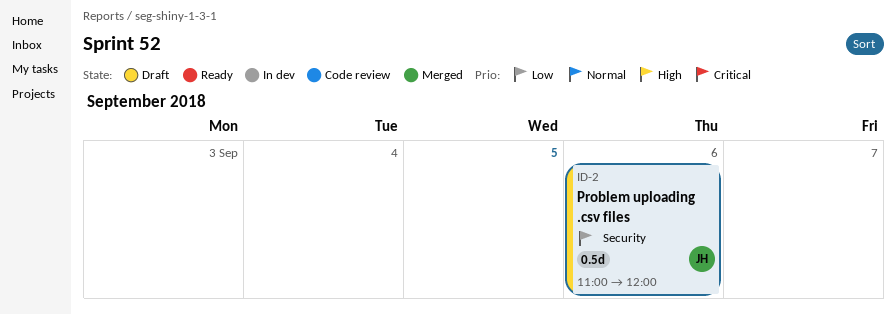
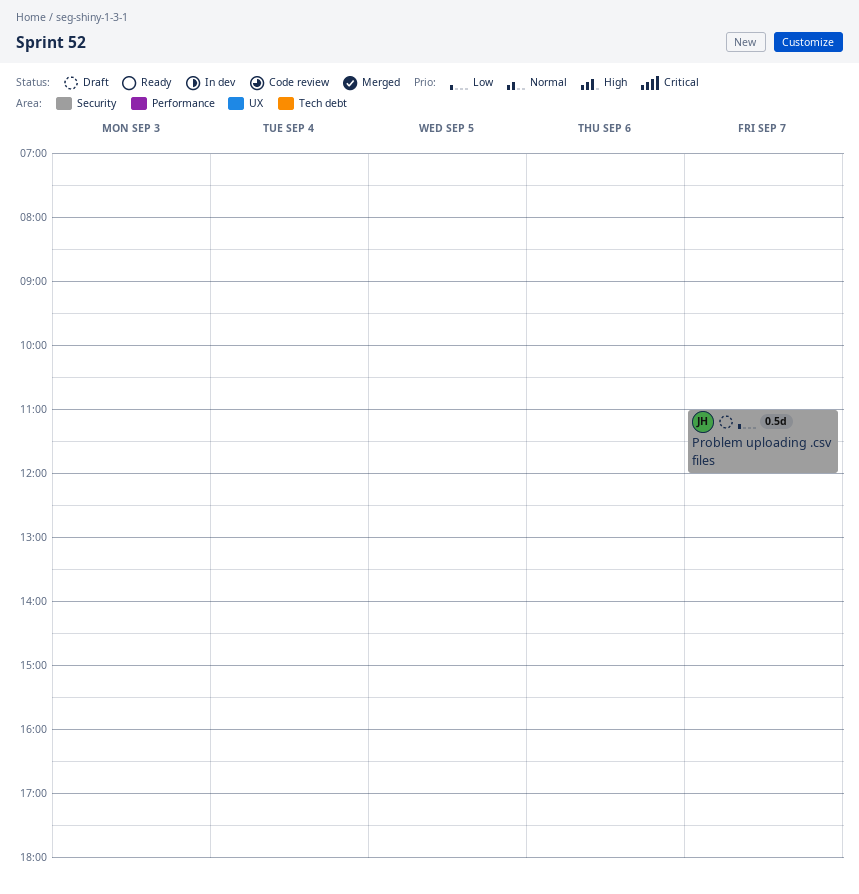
Problem uploading .csv files, day: Sep 6 -> Sep 7

